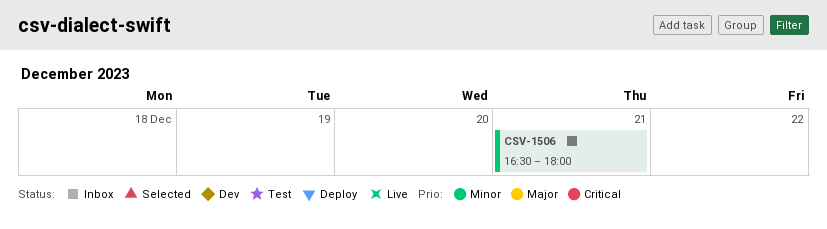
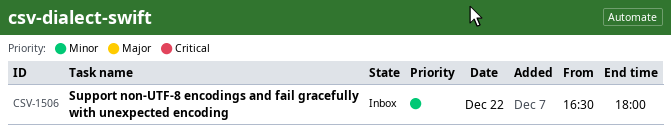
CSV-1506, day: Dec 21 -> Dec 22

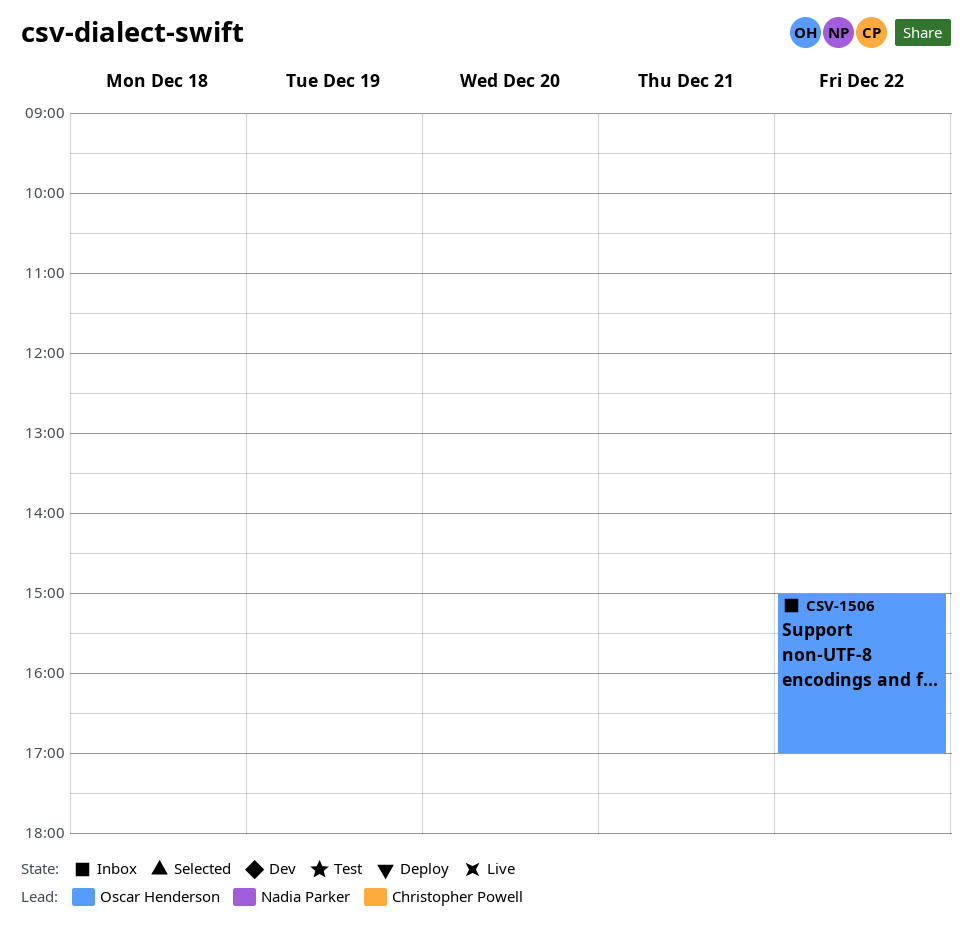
CSV-1506, begins: 16:30 -> 15:00
CSV-1506, ends: 18:00 -> 17:00

